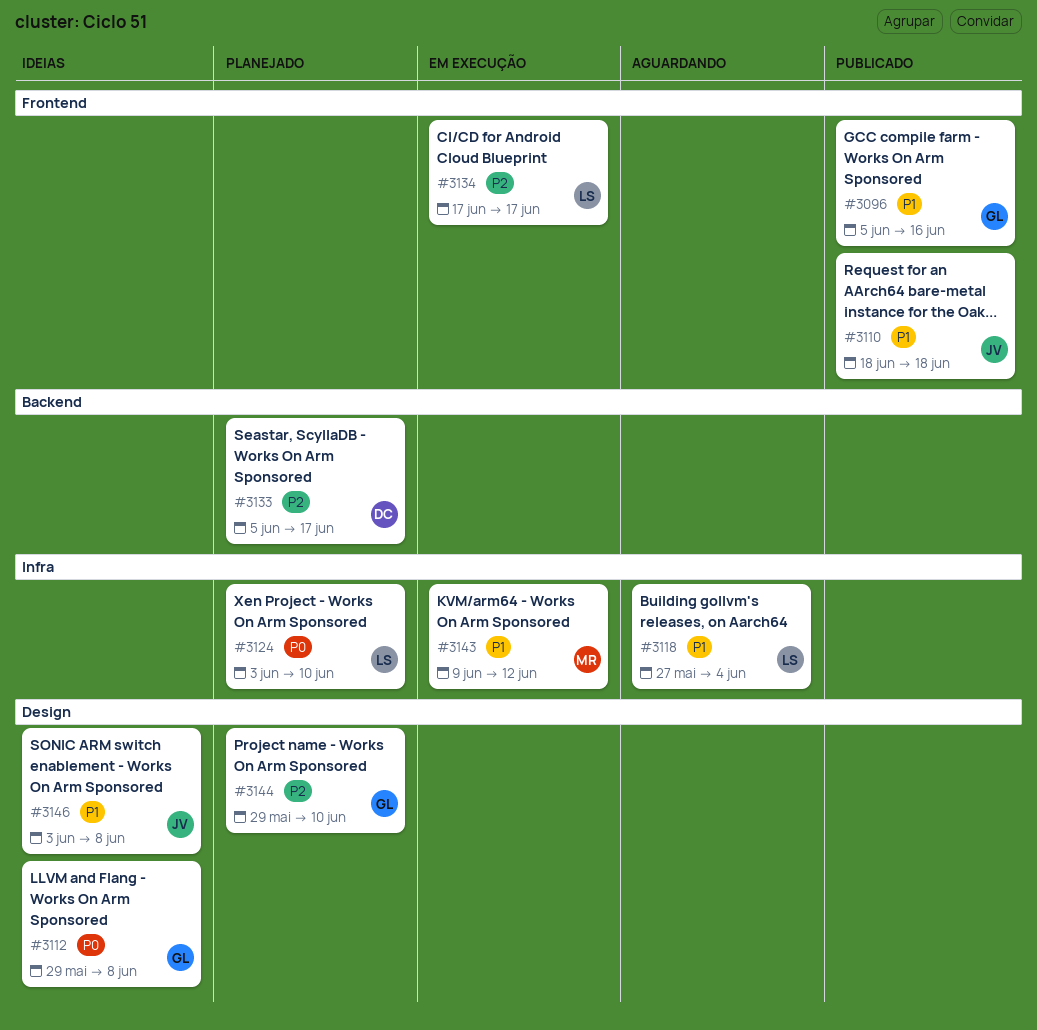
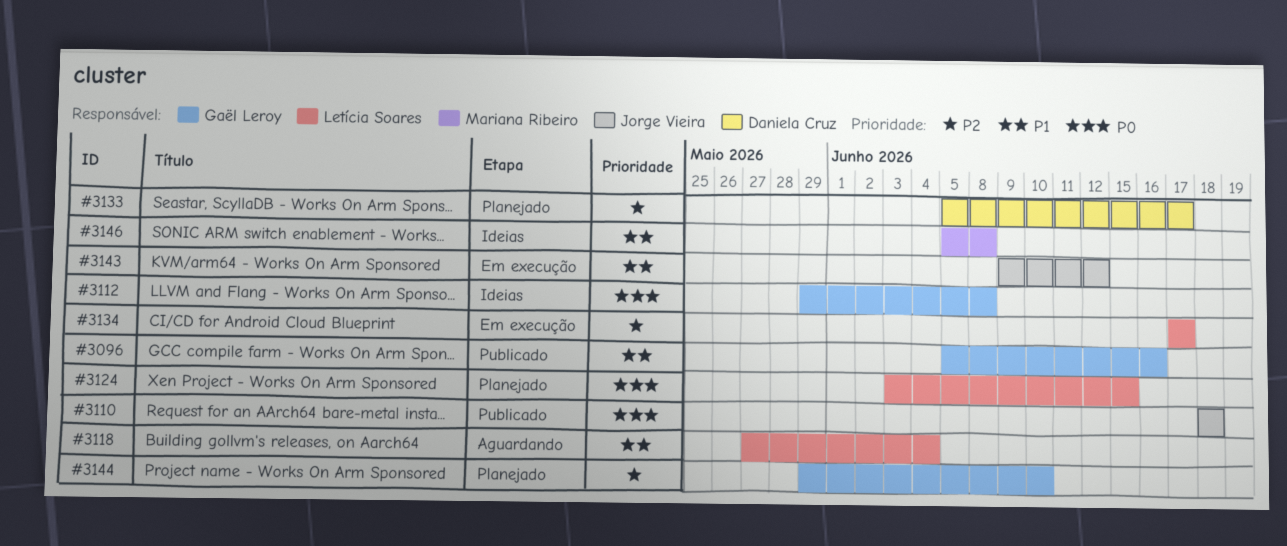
#3110, priority: P1 -> P0
#3124, due: Jun 10 -> Jun 15
#3143, owner: Mariana Ribeiro -> Jorge Vieira
#3146, owner: Jorge Vieira -> Mariana Ribeiro
#3146, start: Jun 3 -> Jun 5

